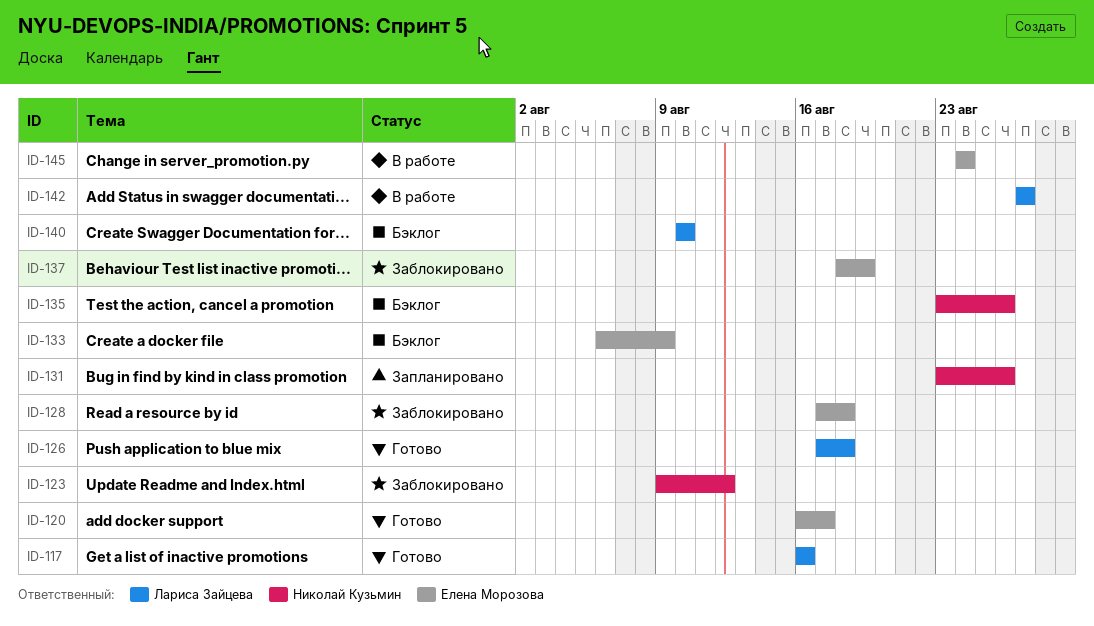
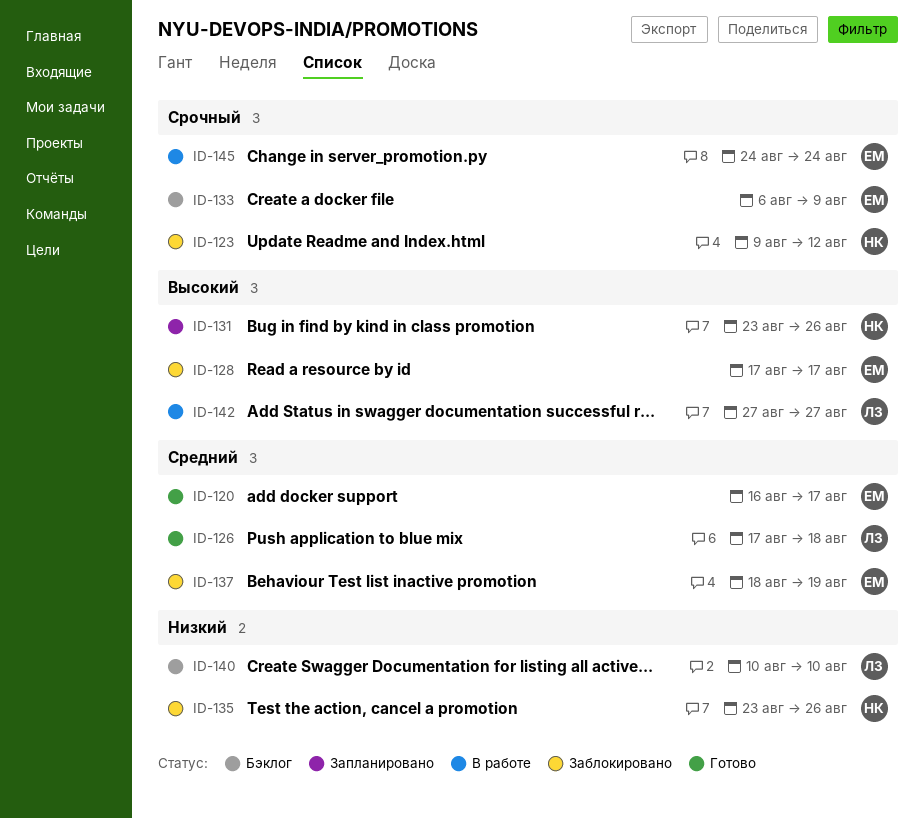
ID-117: present -> none
ID-128, due: Aug 18 -> Aug 17
ID-135, status: Бэклог -> Заблокировано

